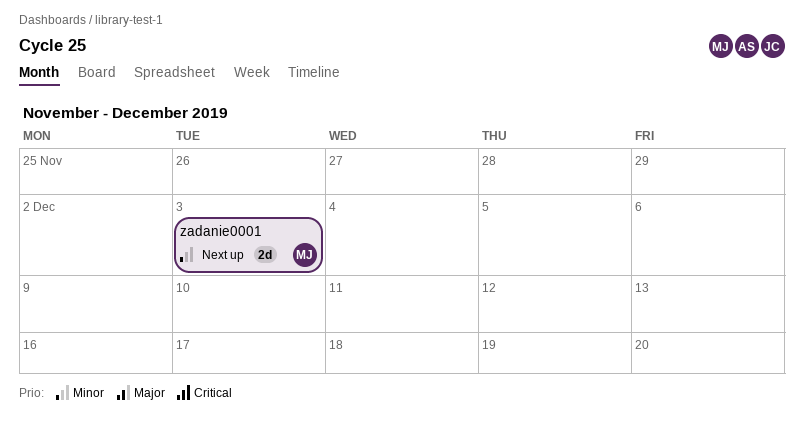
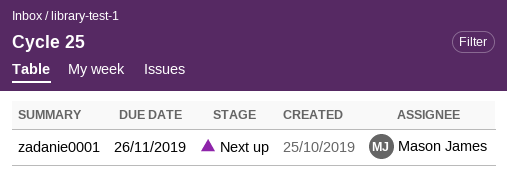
zadanie0001, due: Dec 3 -> Nov 26

